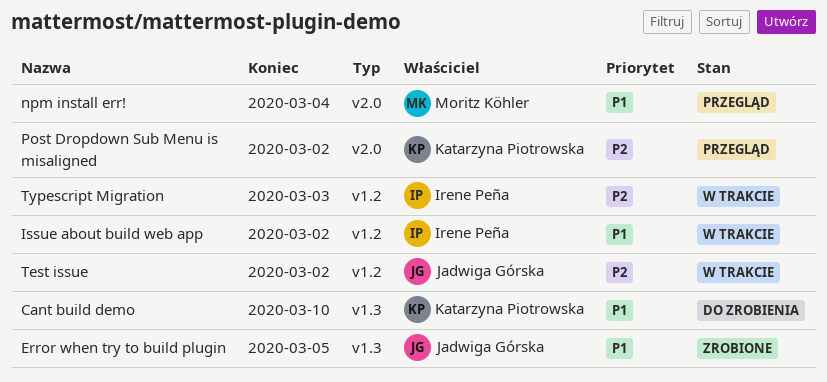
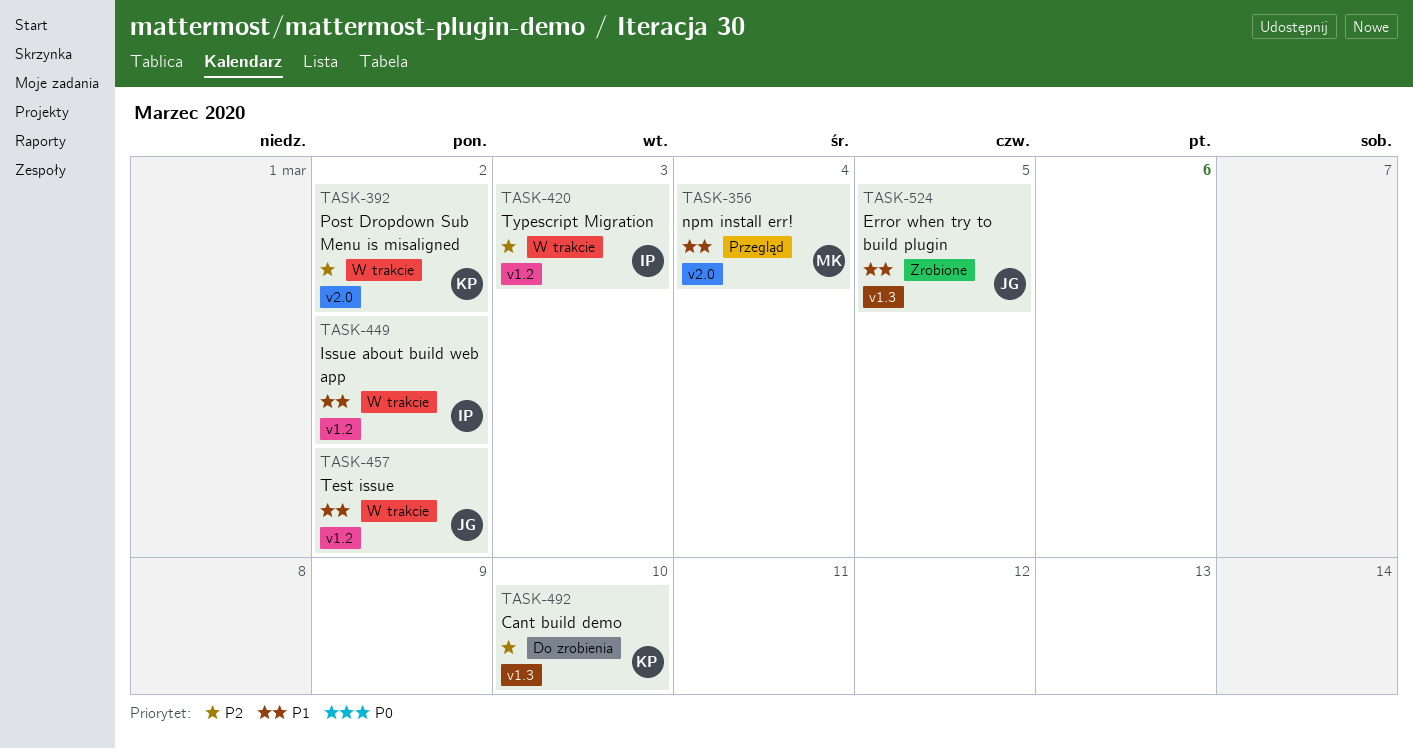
Cant build demo, priority: P1 -> P2
Post Dropdown Sub Menu is misaligned, status: Przegląd -> W trakcie
Test issue, priority: P2 -> P1

